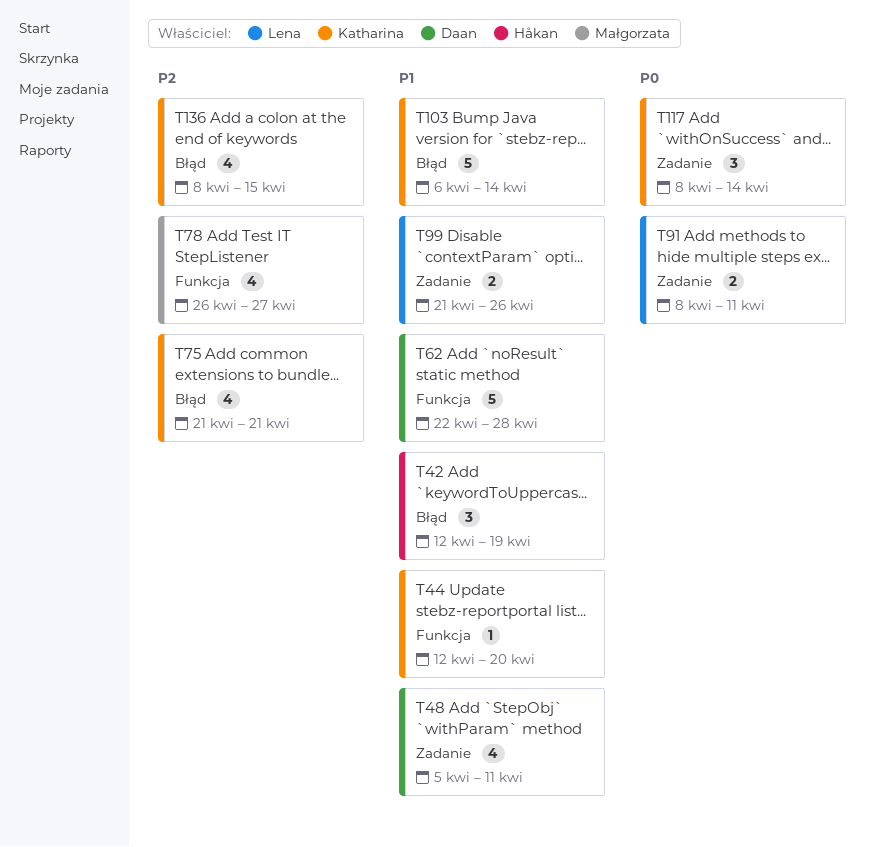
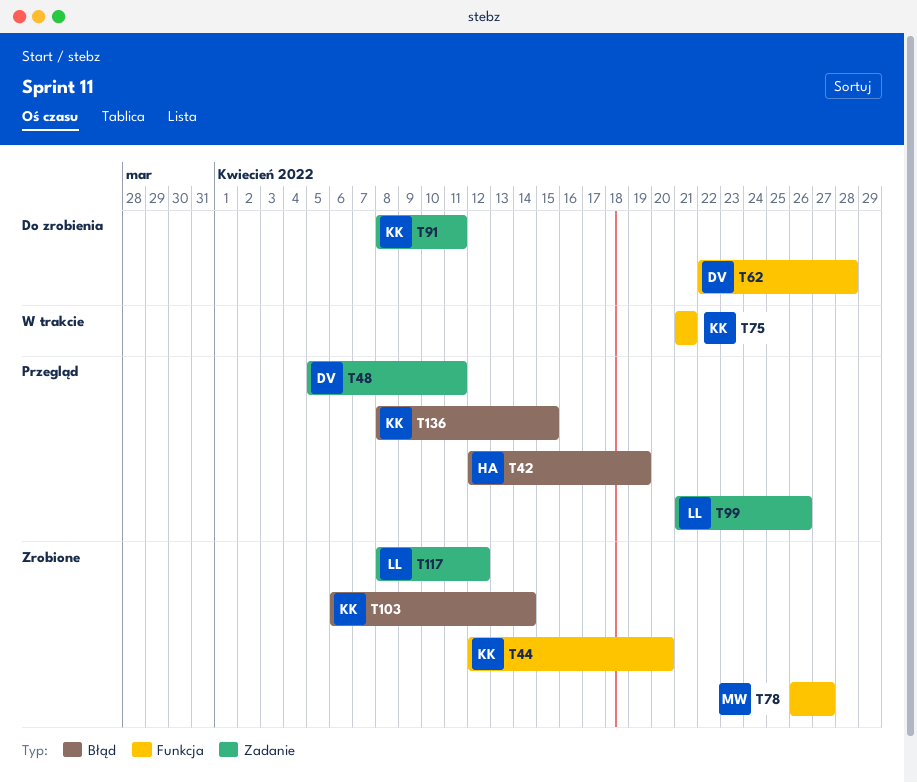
T75, label: Błąd -> Funkcja
T91, owner: Lena -> Katharina
T117, owner: Katharina -> Lena
T117, due: Apr 14 -> Apr 12

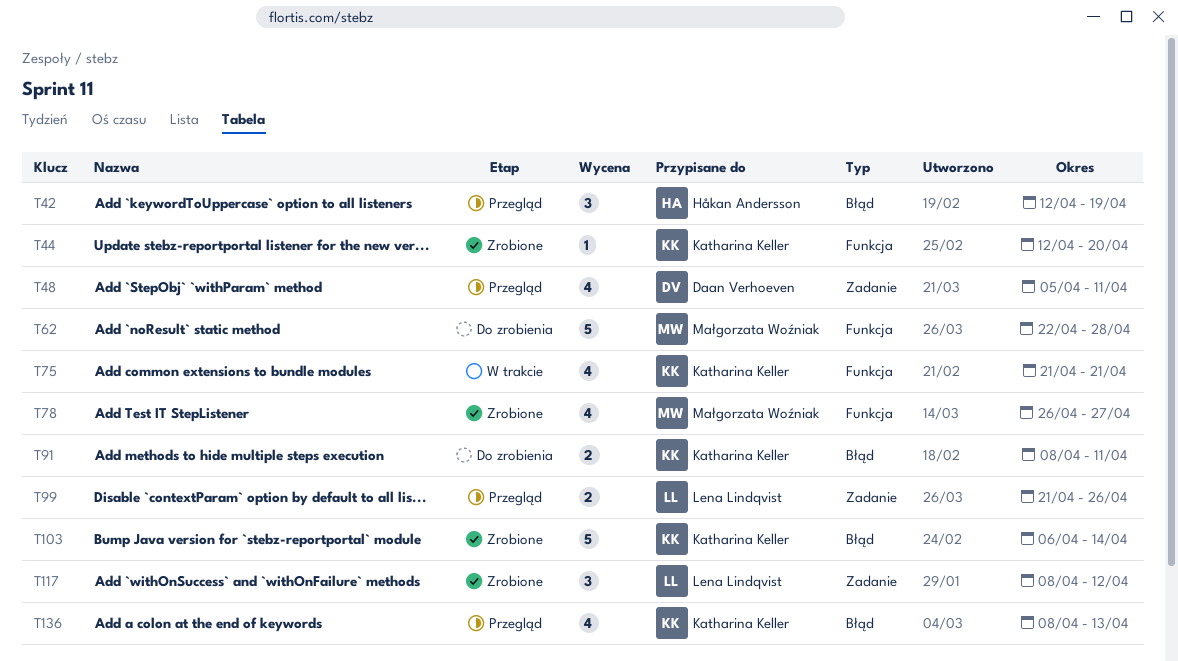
T62, owner: Daan Verhoeven -> Małgorzata Woźniak
T91, label: Zadanie -> Błąd
T136, due: Apr 15 -> Apr 13

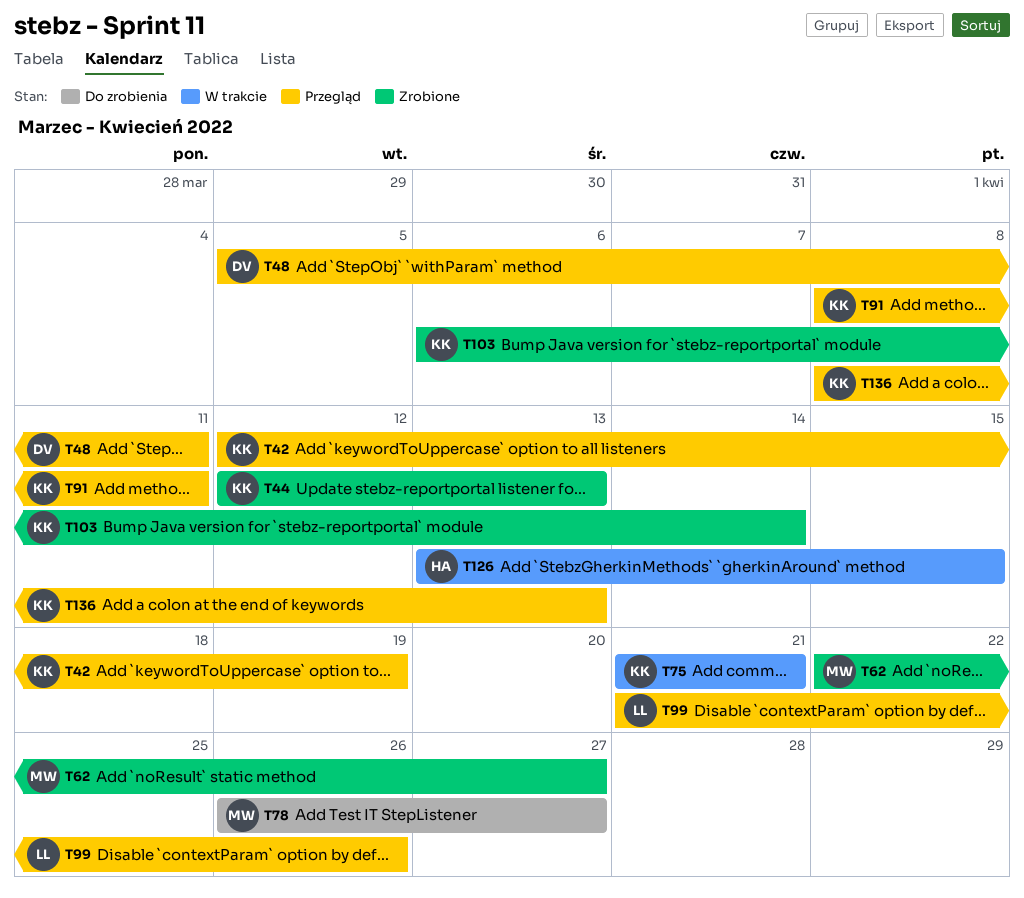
T42, owner: Håkan Andersson -> Katharina Keller
T44, due: Apr 20 -> Apr 13
T62, status: Do zrobienia -> Zrobione
T62, due: Apr 28 -> Apr 27
T78, status: Zrobione -> Do zrobienia
T91, status: Do zrobienia -> Przegląd
T117: present -> none
T126: none -> present

